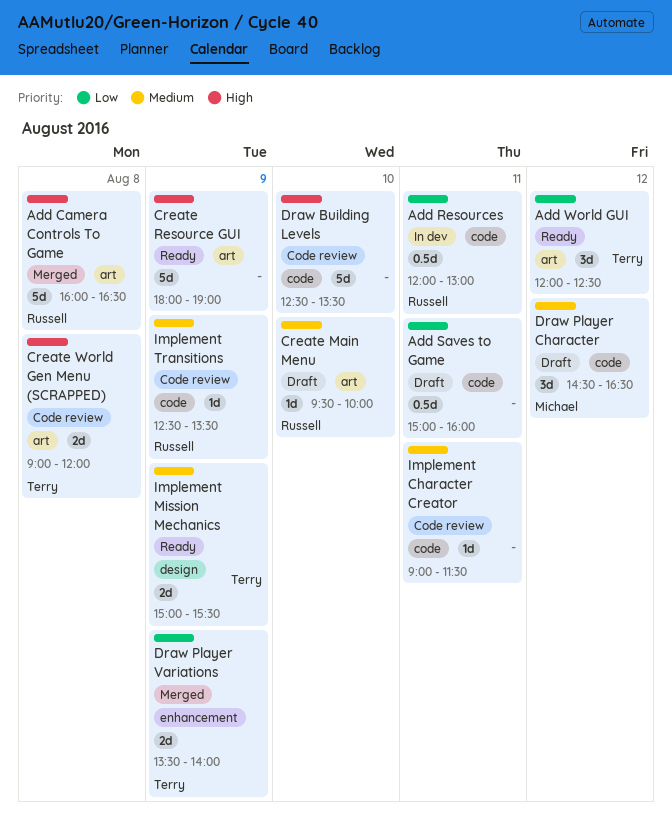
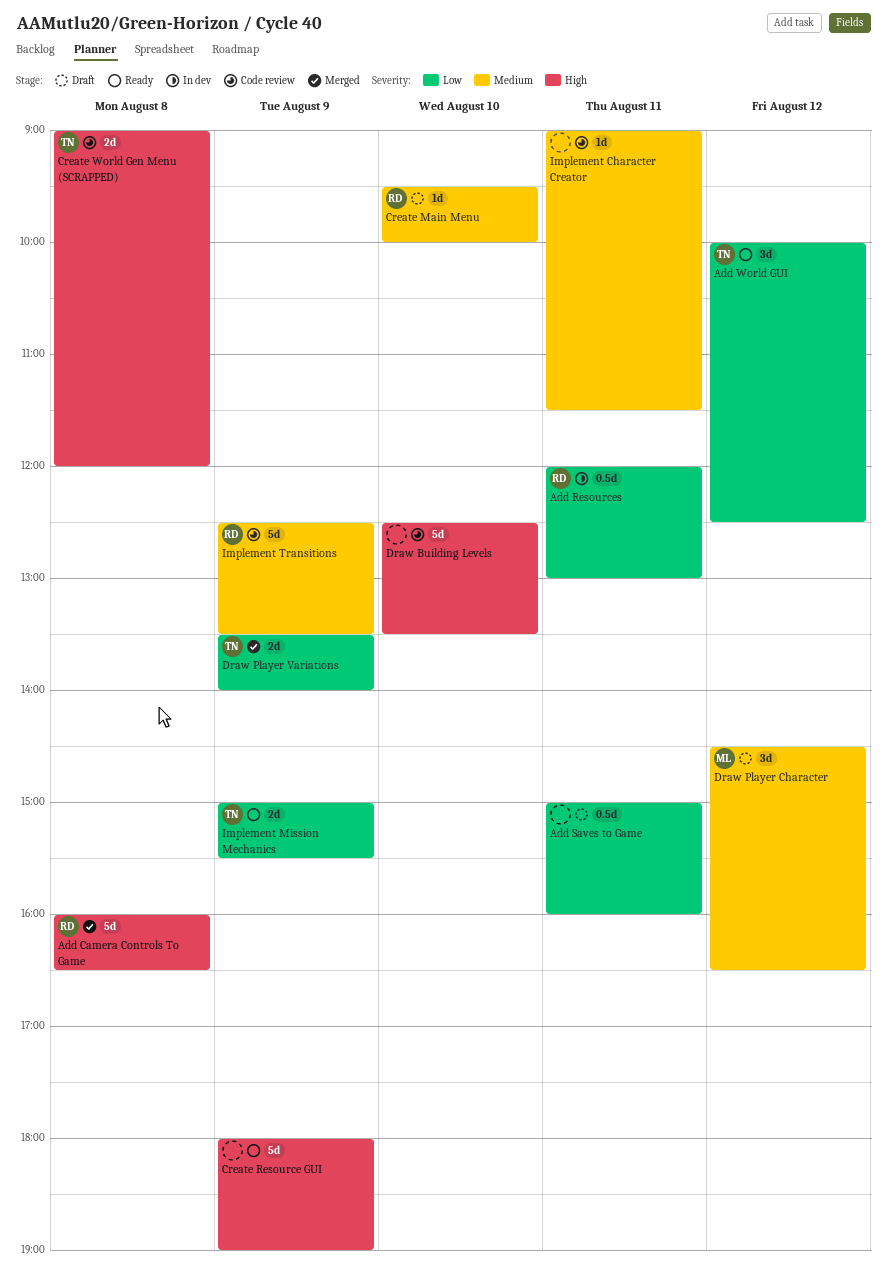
Add World GUI, begins: 12:00 -> 10:00
Implement Mission Mechanics, priority: Medium -> Low
Implement Transitions, estimate: 1d -> 5d

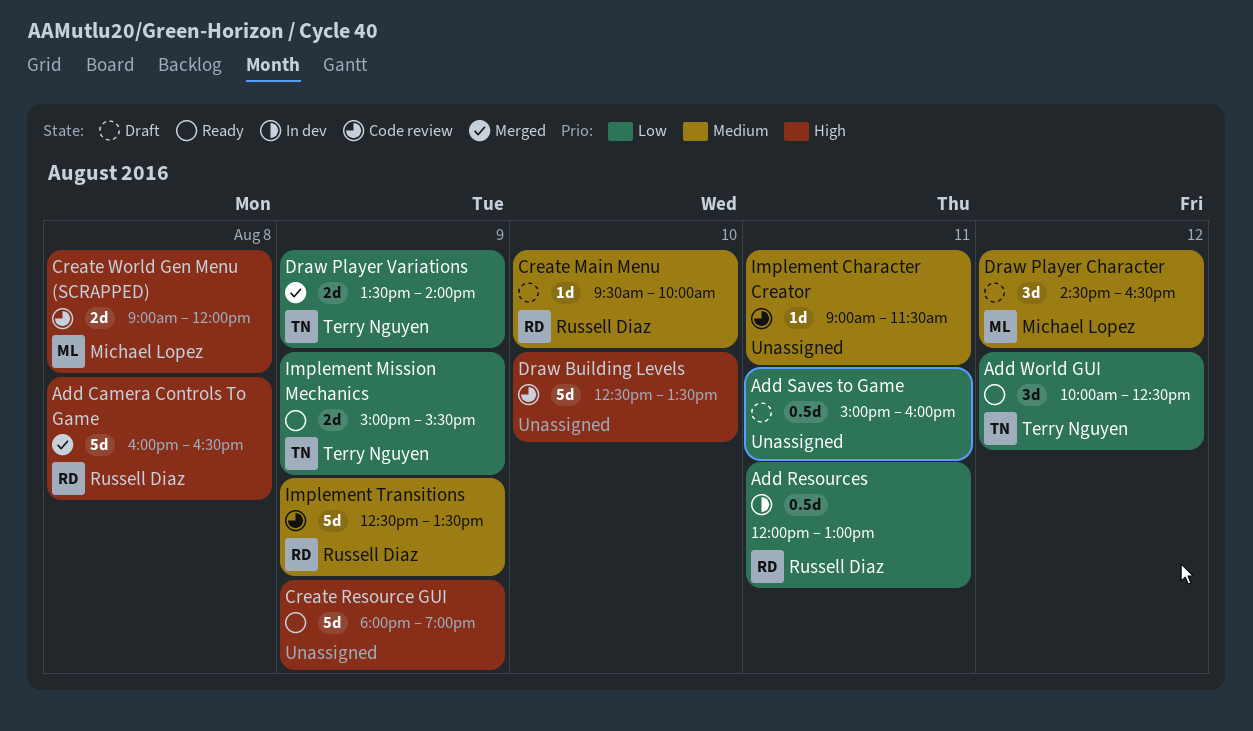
Create World Gen Menu (SCRAPPED), owner: Terry Nguyen -> Michael Lopez

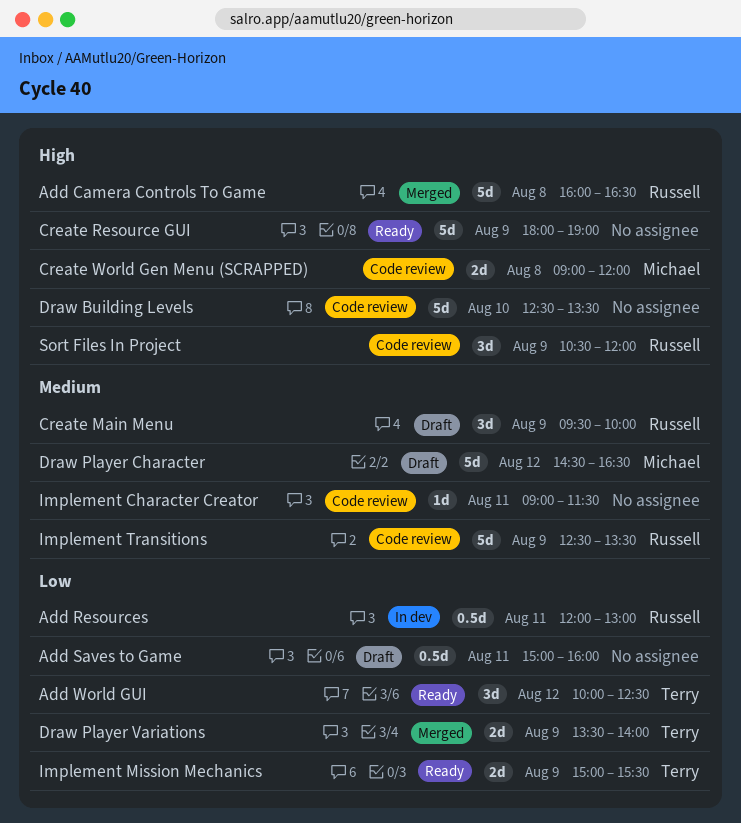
Create Main Menu, estimate: 1d -> 3d
Create Main Menu, day: Aug 10 -> Aug 9
Draw Player Character, estimate: 3d -> 5d
Sort Files In Project: none -> present

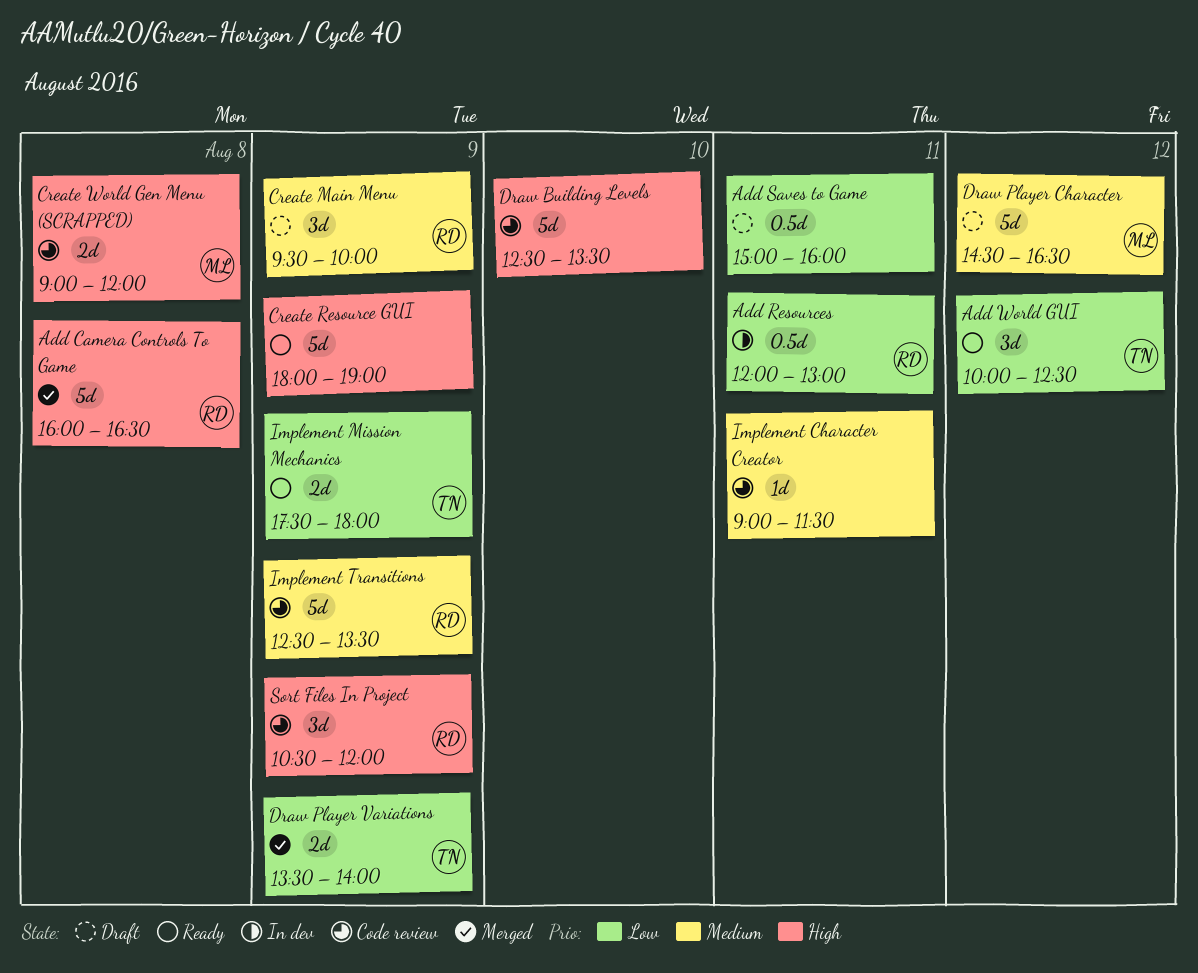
Implement Mission Mechanics, begins: 15:00 -> 17:30
Implement Mission Mechanics, ends: 15:30 -> 18:00

